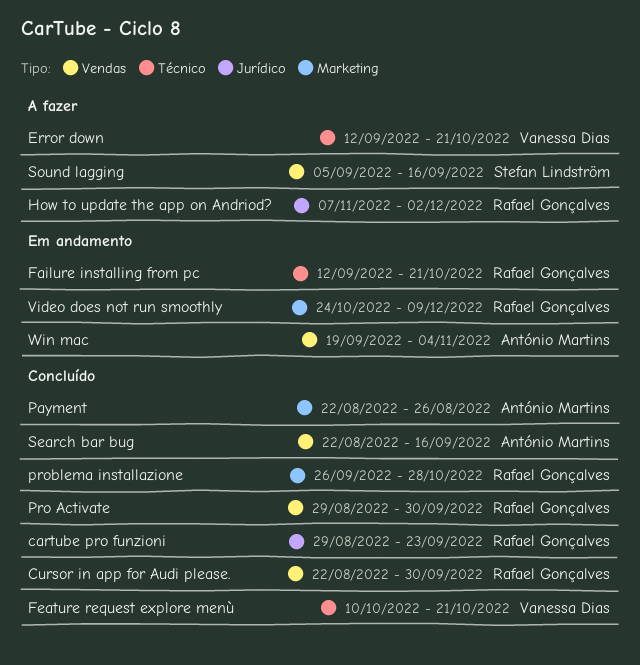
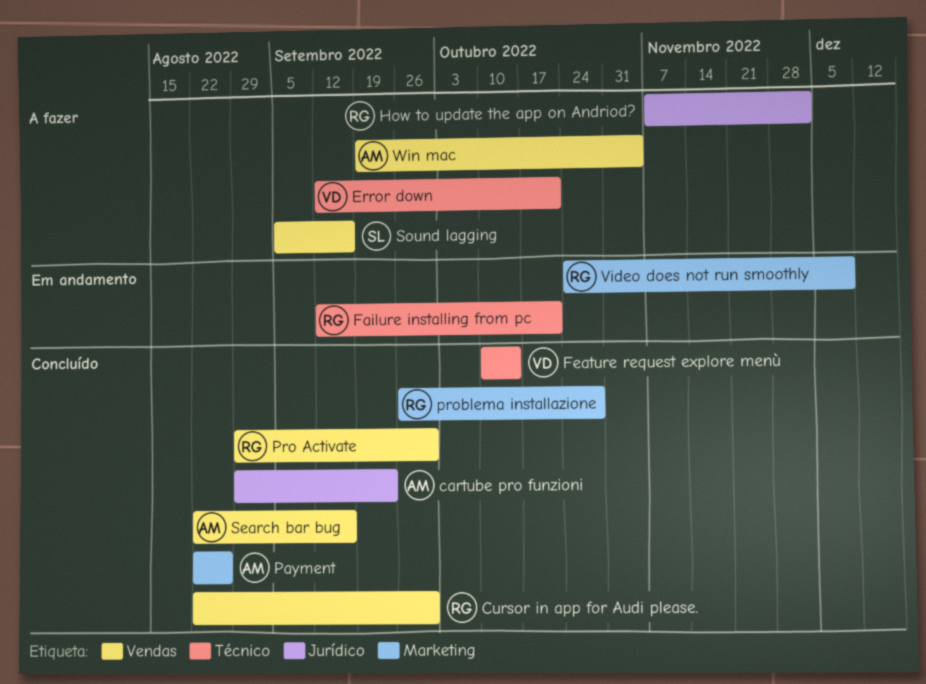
cartube pro funzioni, owner: Rafael Gonçalves -> António Martins
Feature request explore menù, due: Oct 21 -> Oct 14
Win mac, status: Em andamento -> A fazer

